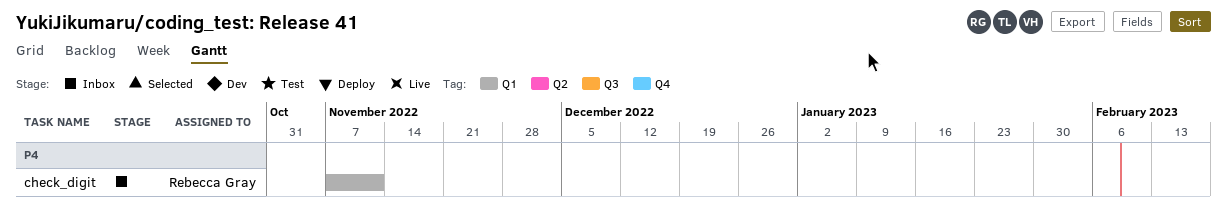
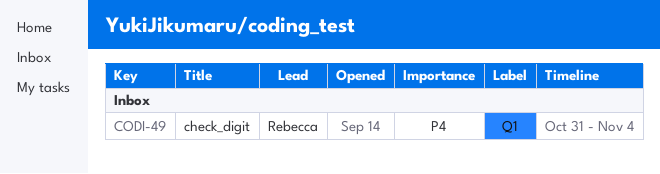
check_digit, start: Nov 7 -> Oct 31
check_digit, due: Nov 11 -> Nov 4

